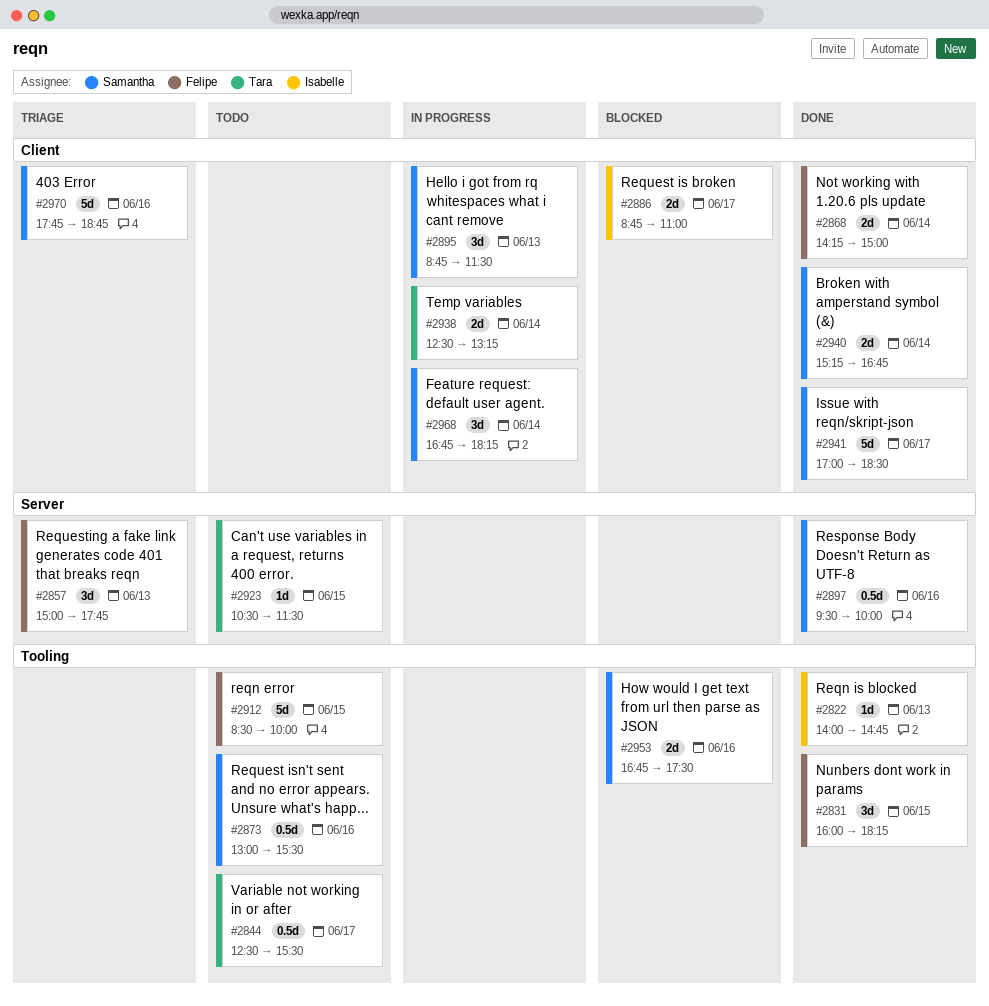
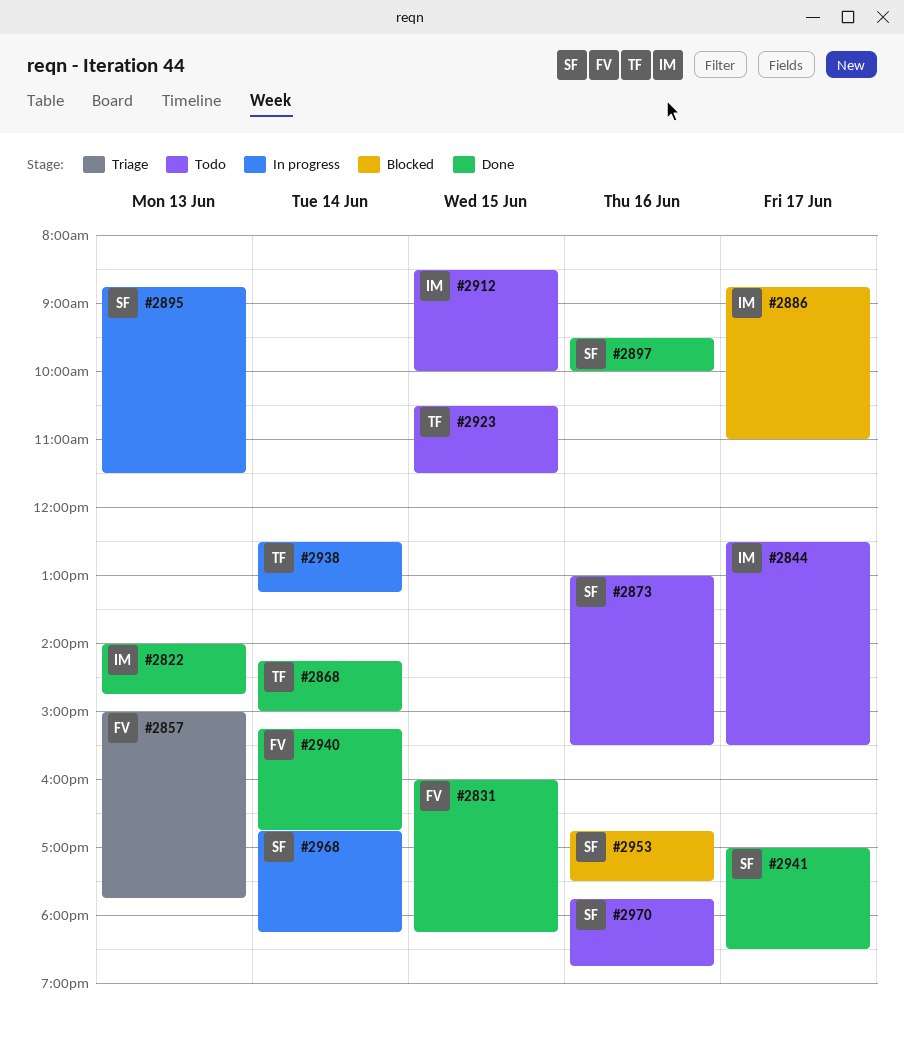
#2844, owner: Tara -> Isabelle
#2868, owner: Felipe -> Tara
#2912, owner: Felipe -> Isabelle
#2940, owner: Samantha -> Felipe
#2970, status: Triage -> Todo

